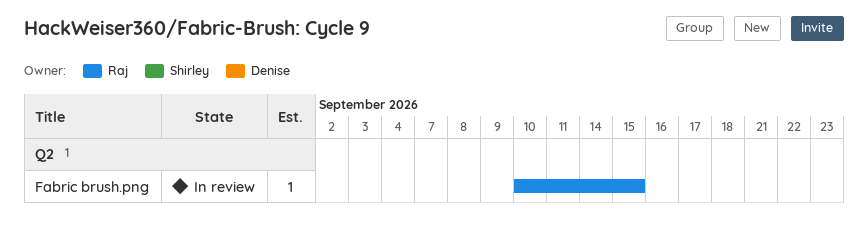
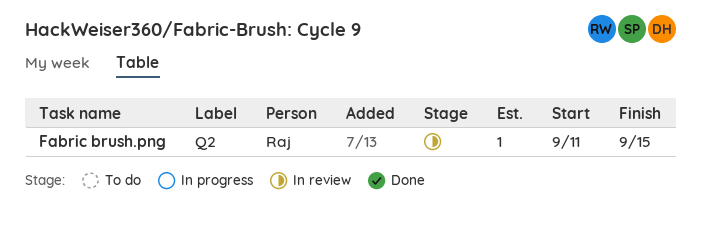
Fabric brush.png, start: Sep 10 -> Sep 11

